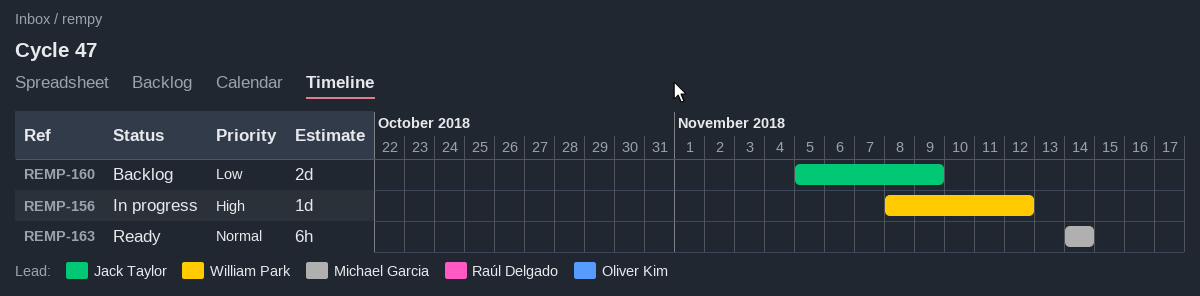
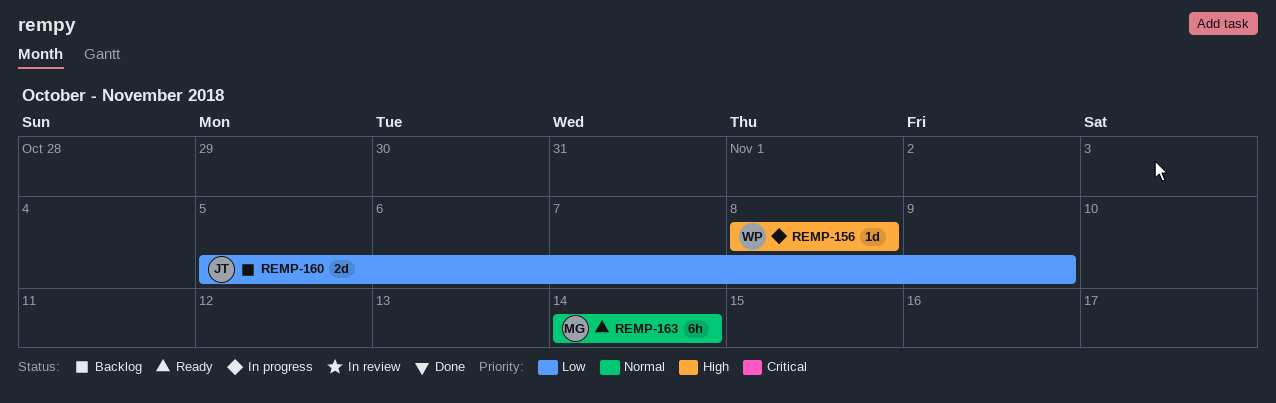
REMP-156, due: Nov 12 -> Nov 8

